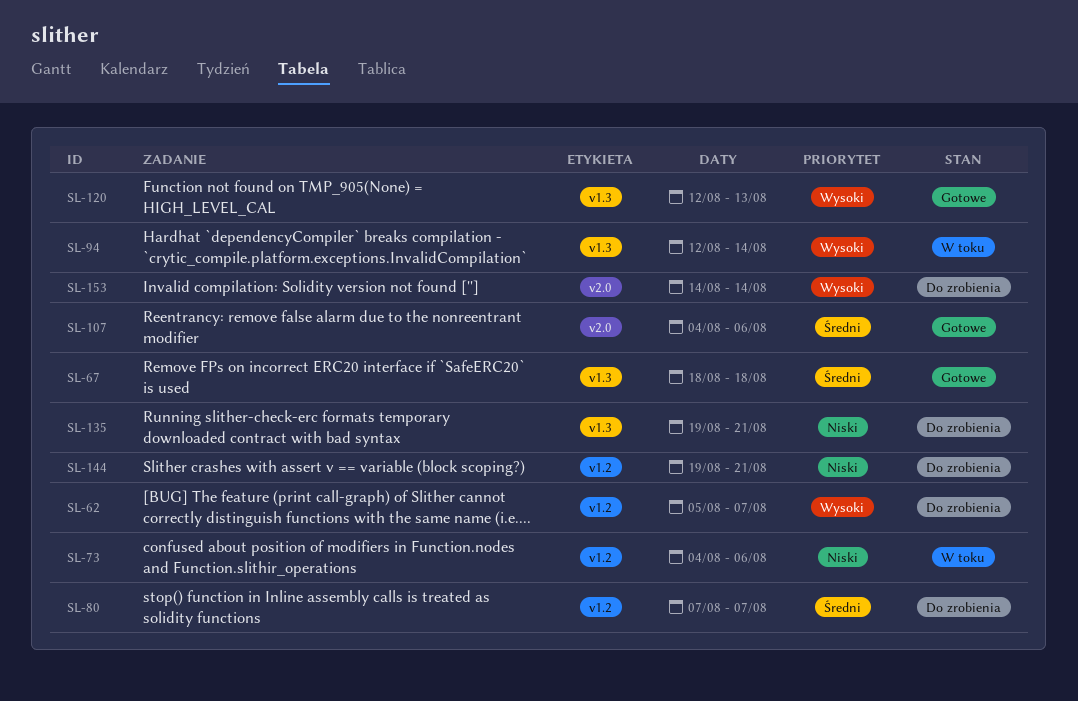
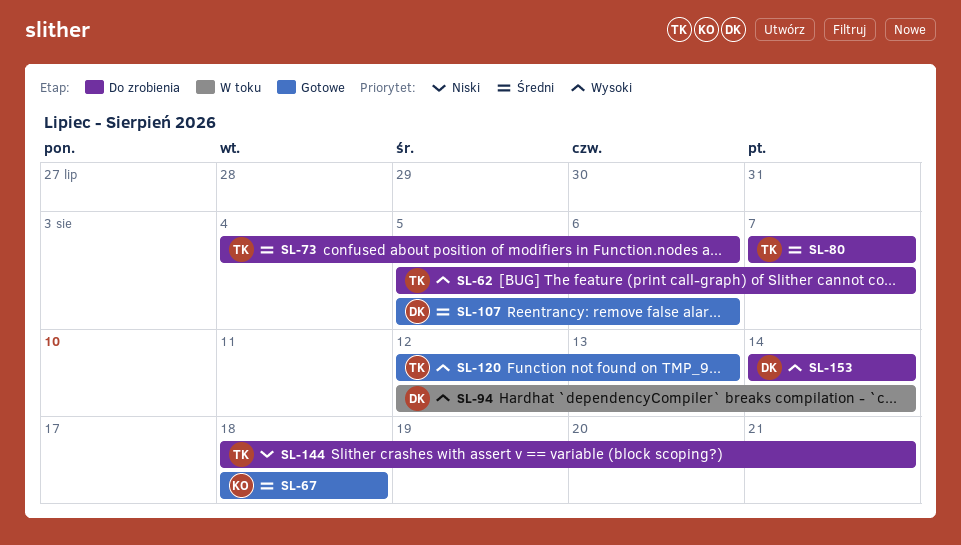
SL-73, status: W toku -> Do zrobienia
SL-73, priority: Niski -> Średni
SL-107, start: Aug 4 -> Aug 5
SL-135: present -> none
SL-144, start: Aug 19 -> Aug 18

